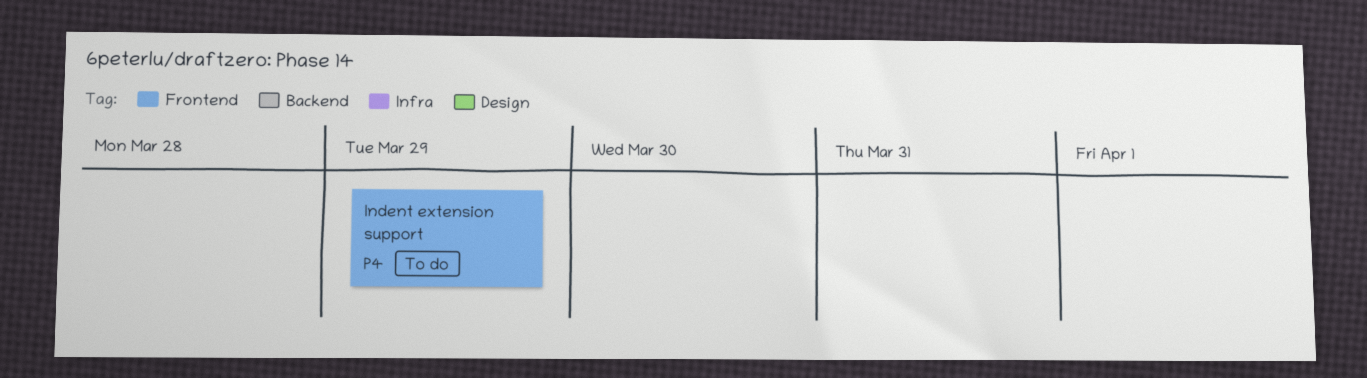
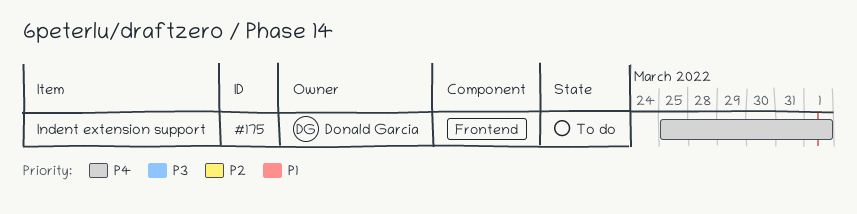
Indent extension support, due: Mar 29 -> Apr 1

